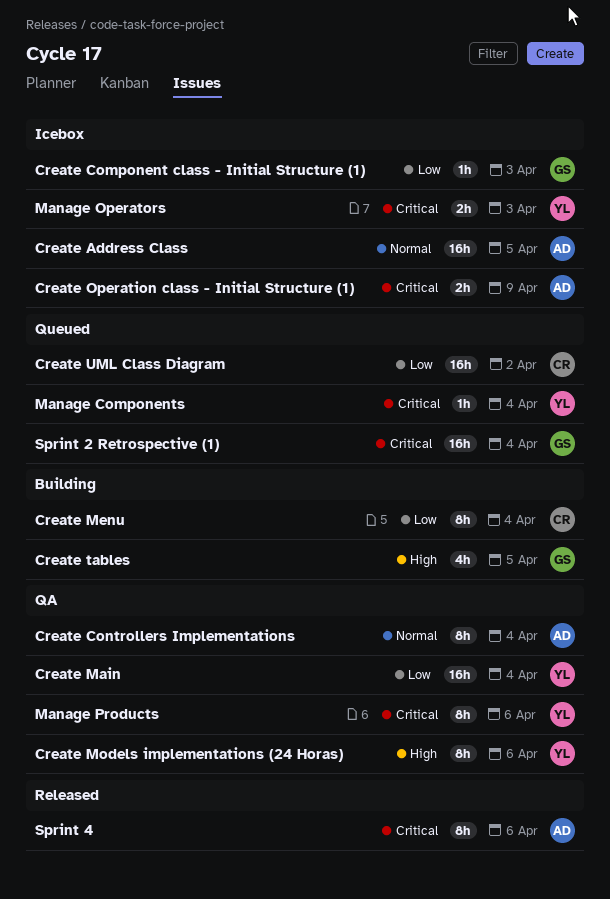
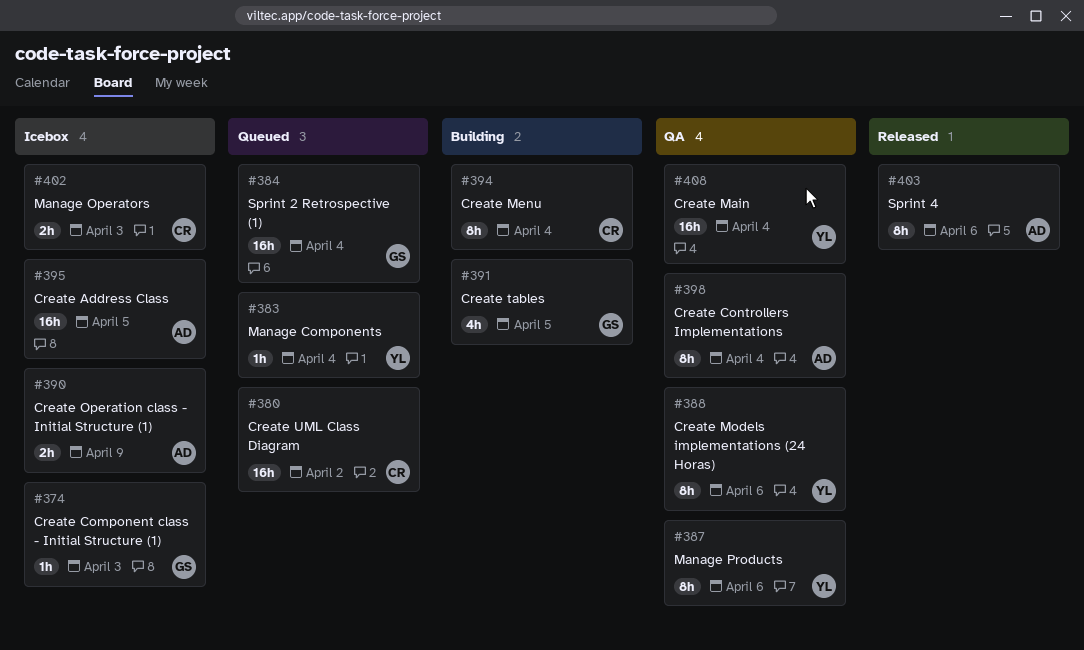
Manage Operators, owner: YL -> CR

